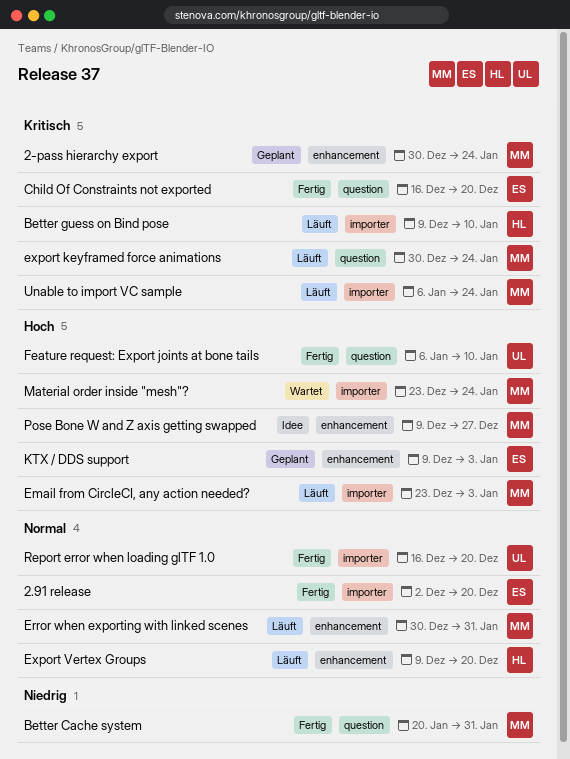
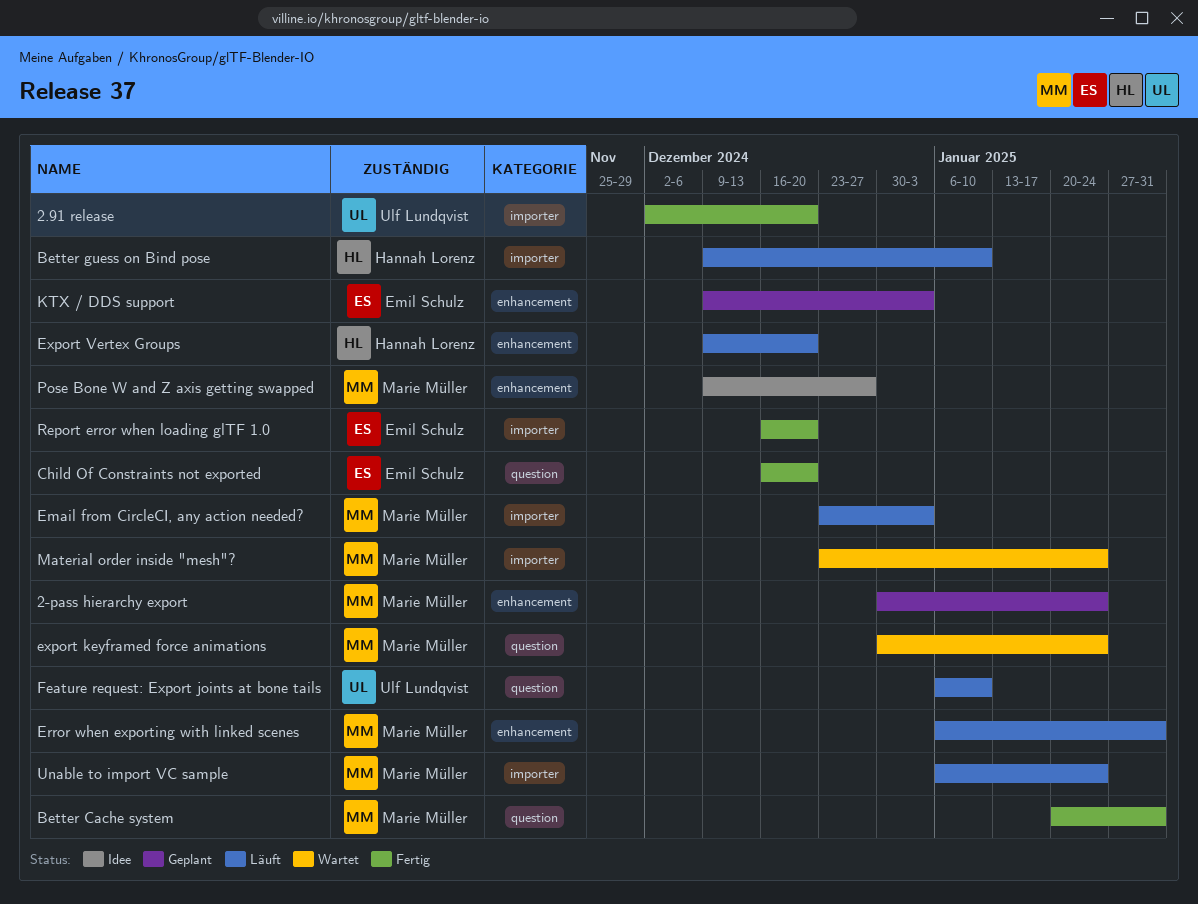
2.91 release, owner: Emil Schulz -> Ulf Lundqvist
Error when exporting with linked scenes, start: Dec 30 -> Jan 6
export keyframed force animations, status: Läuft -> Wartet
Feature request: Export joints at bone tails, status: Fertig -> Läuft
Report error when loading glTF 1.0, owner: Ulf Lundqvist -> Emil Schulz

